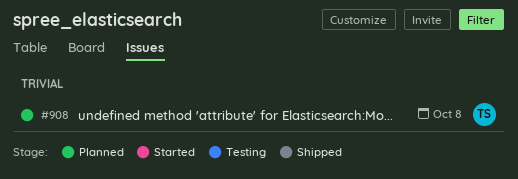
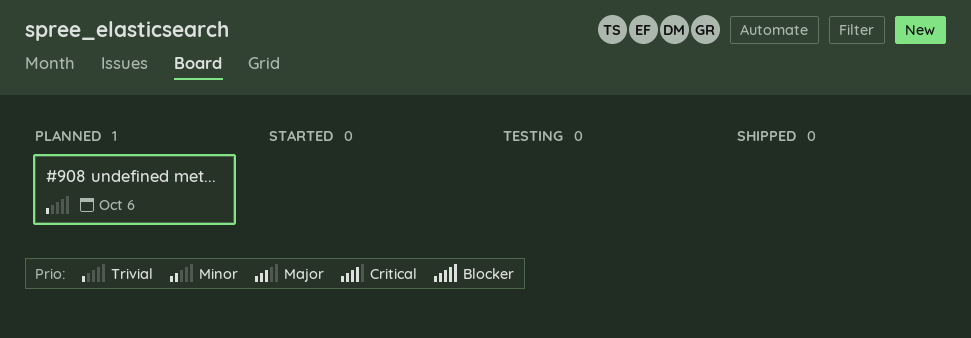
#908, due: Oct 8 -> Oct 6

